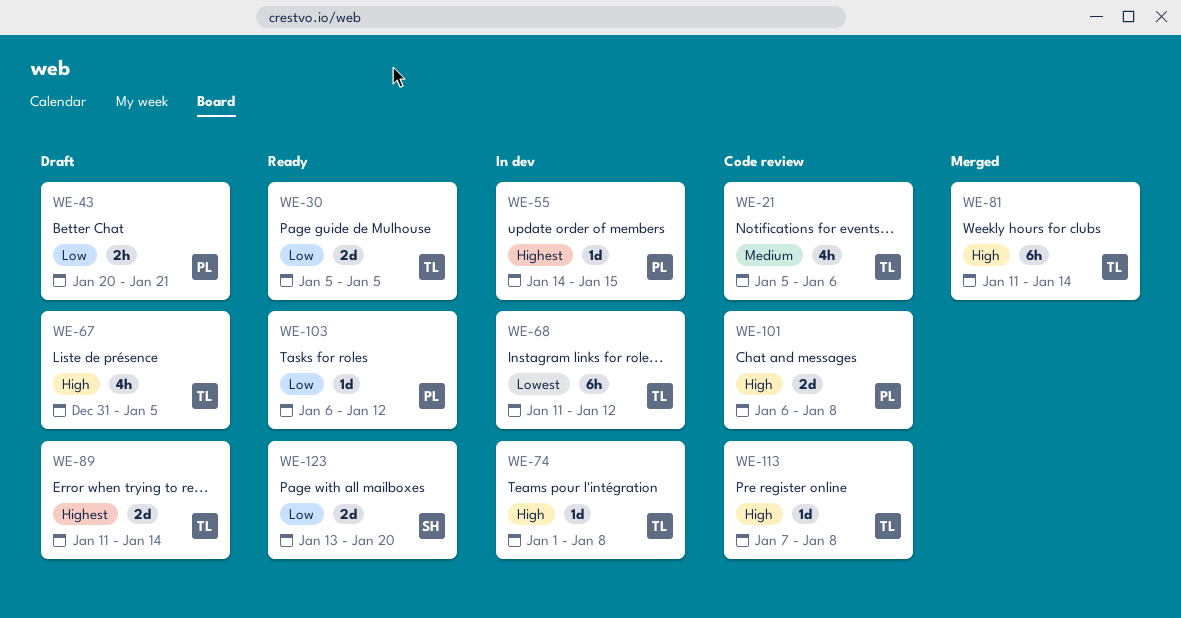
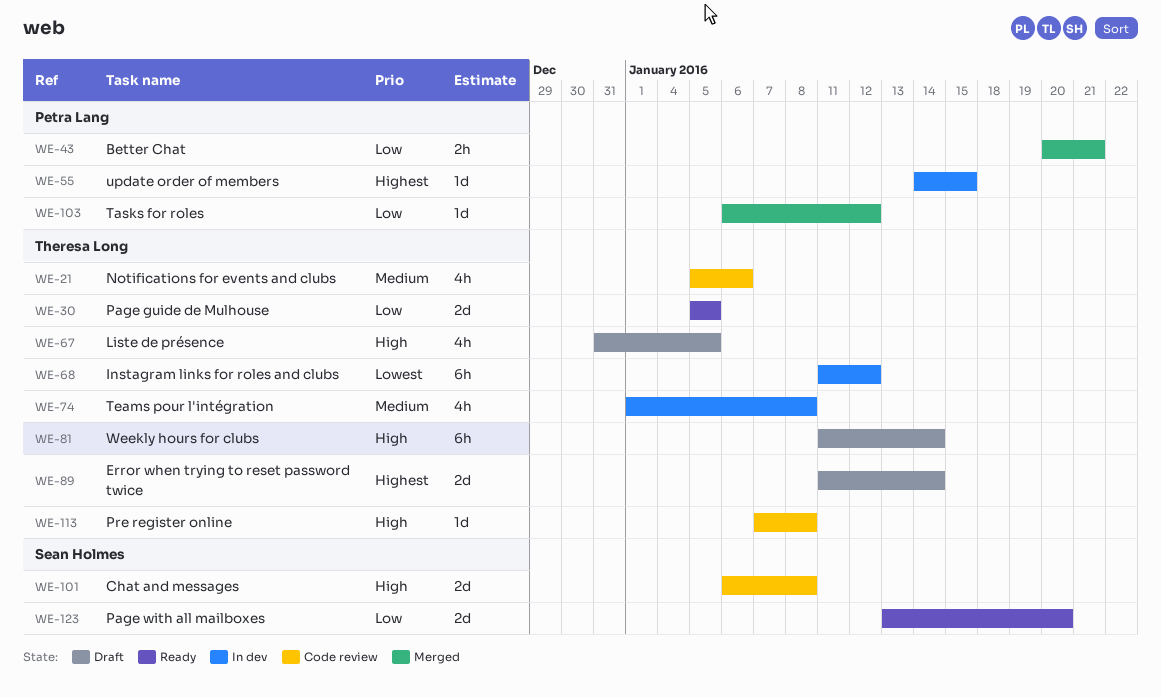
WE-43, status: Draft -> Merged
WE-74, priority: High -> Medium
WE-74, estimate: 1d -> 4h
WE-81, status: Merged -> Draft
WE-101, owner: Petra Lang -> Sean Holmes
WE-103, status: Ready -> Merged

